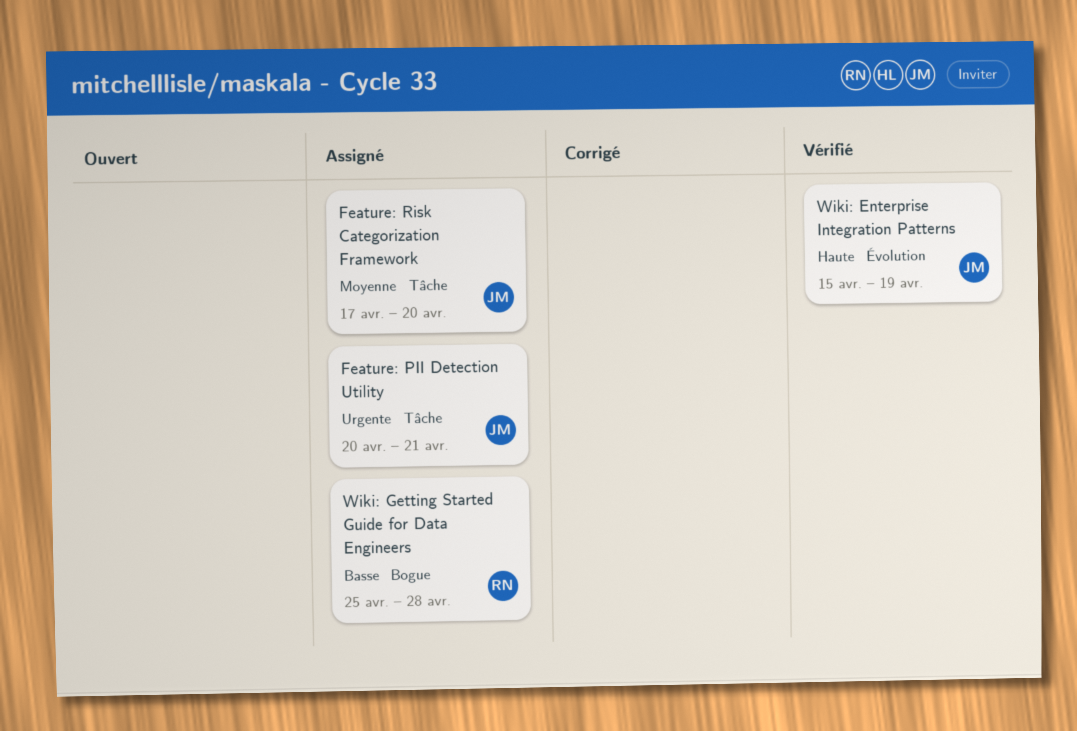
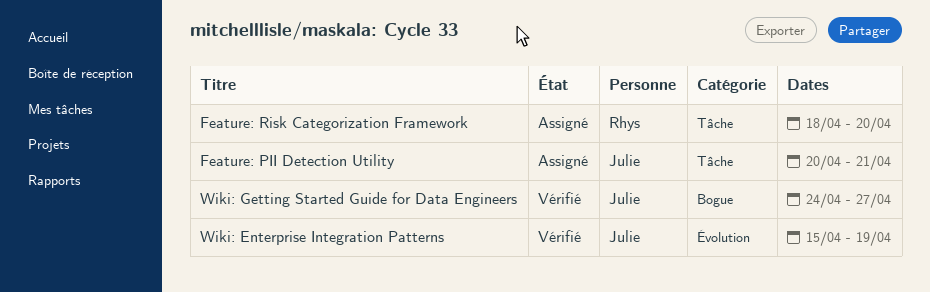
Feature: Risk Categorization Framework, owner: Julie -> Rhys
Feature: Risk Categorization Framework, start: Apr 17 -> Apr 18
Wiki: Getting Started Guide for Data Engineers, status: Assigné -> Vérifié
Wiki: Getting Started Guide for Data Engineers, owner: Rhys -> Julie
Wiki: Getting Started Guide for Data Engineers, start: Apr 25 -> Apr 24
Wiki: Getting Started Guide for Data Engineers, due: Apr 28 -> Apr 27

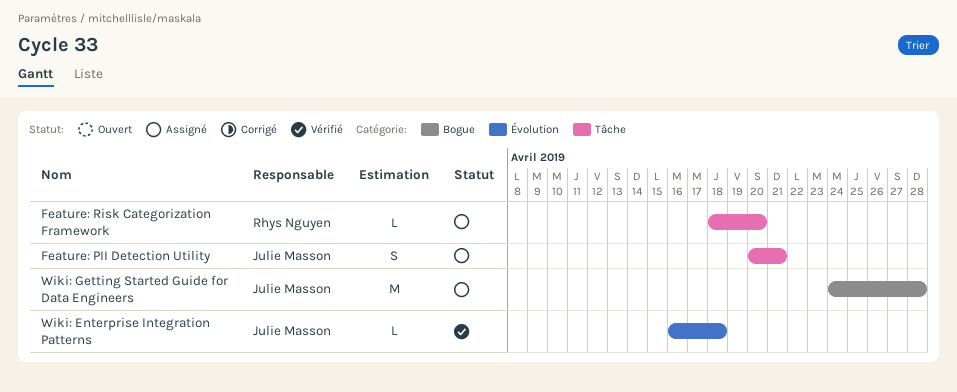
Wiki: Enterprise Integration Patterns, start: Apr 15 -> Apr 16
Wiki: Enterprise Integration Patterns, due: Apr 19 -> Apr 18
Wiki: Getting Started Guide for Data Engineers, status: Vérifié -> Assigné
Wiki: Getting Started Guide for Data Engineers, due: Apr 27 -> Apr 28

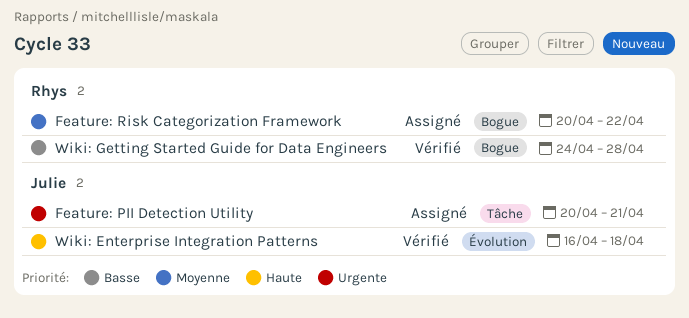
Feature: Risk Categorization Framework, label: Tâche -> Bogue
Feature: Risk Categorization Framework, start: Apr 18 -> Apr 20
Feature: Risk Categorization Framework, due: Apr 20 -> Apr 22
Wiki: Getting Started Guide for Data Engineers, status: Assigné -> Vérifié
Wiki: Getting Started Guide for Data Engineers, owner: Julie Masson -> Rhys Nguyen

